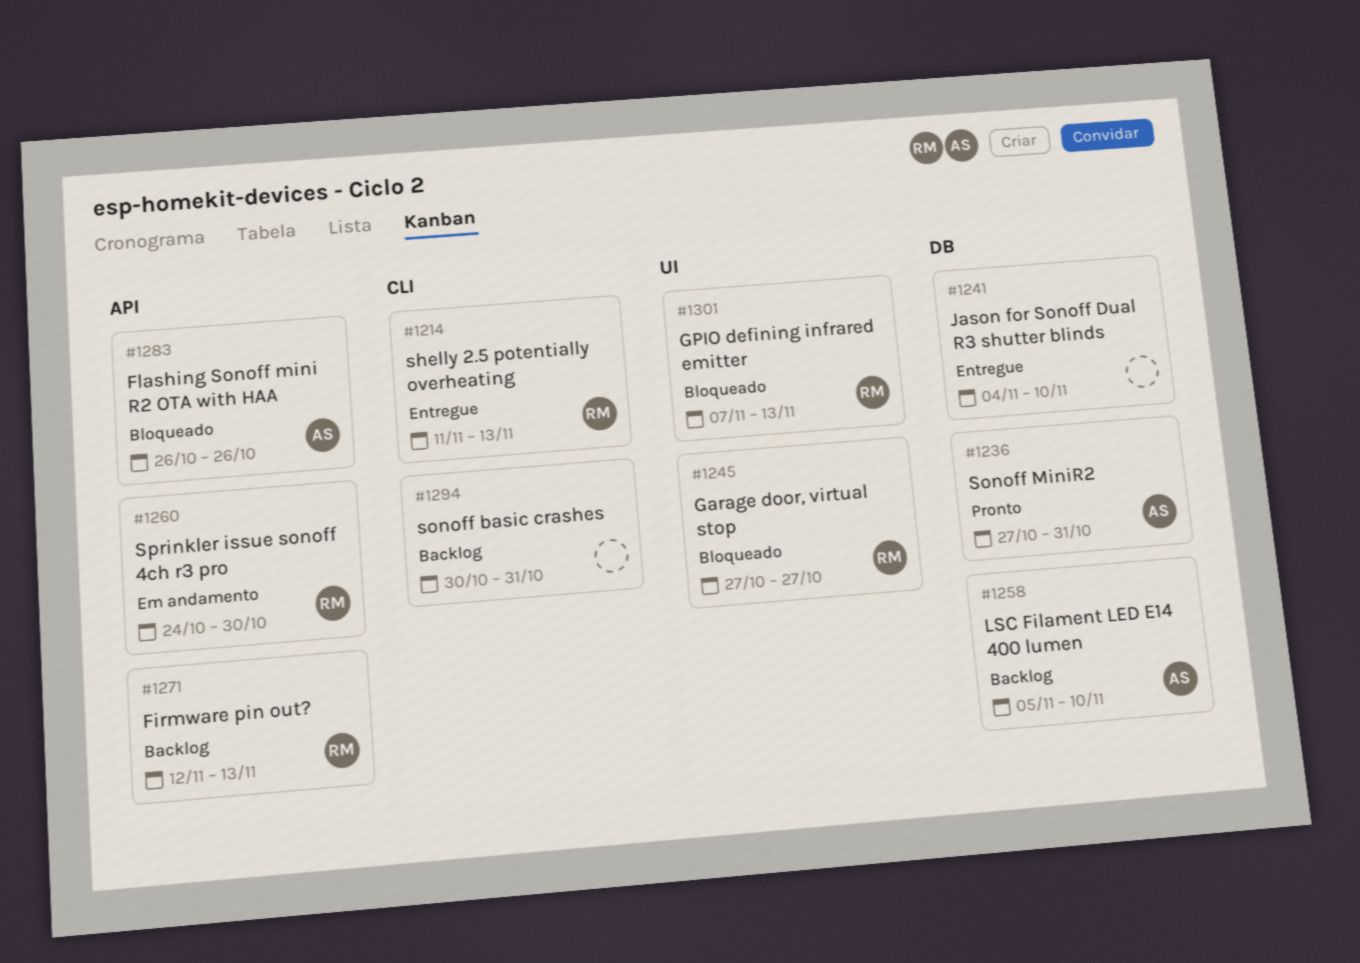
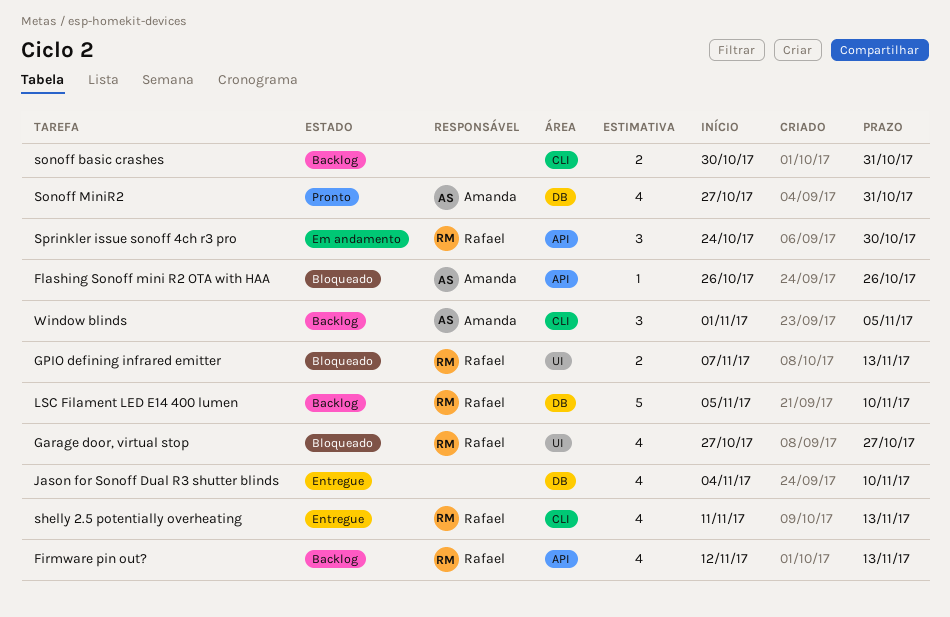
LSC Filament LED E14 400 lumen, owner: Amanda -> Rafael
Window blinds: none -> present

